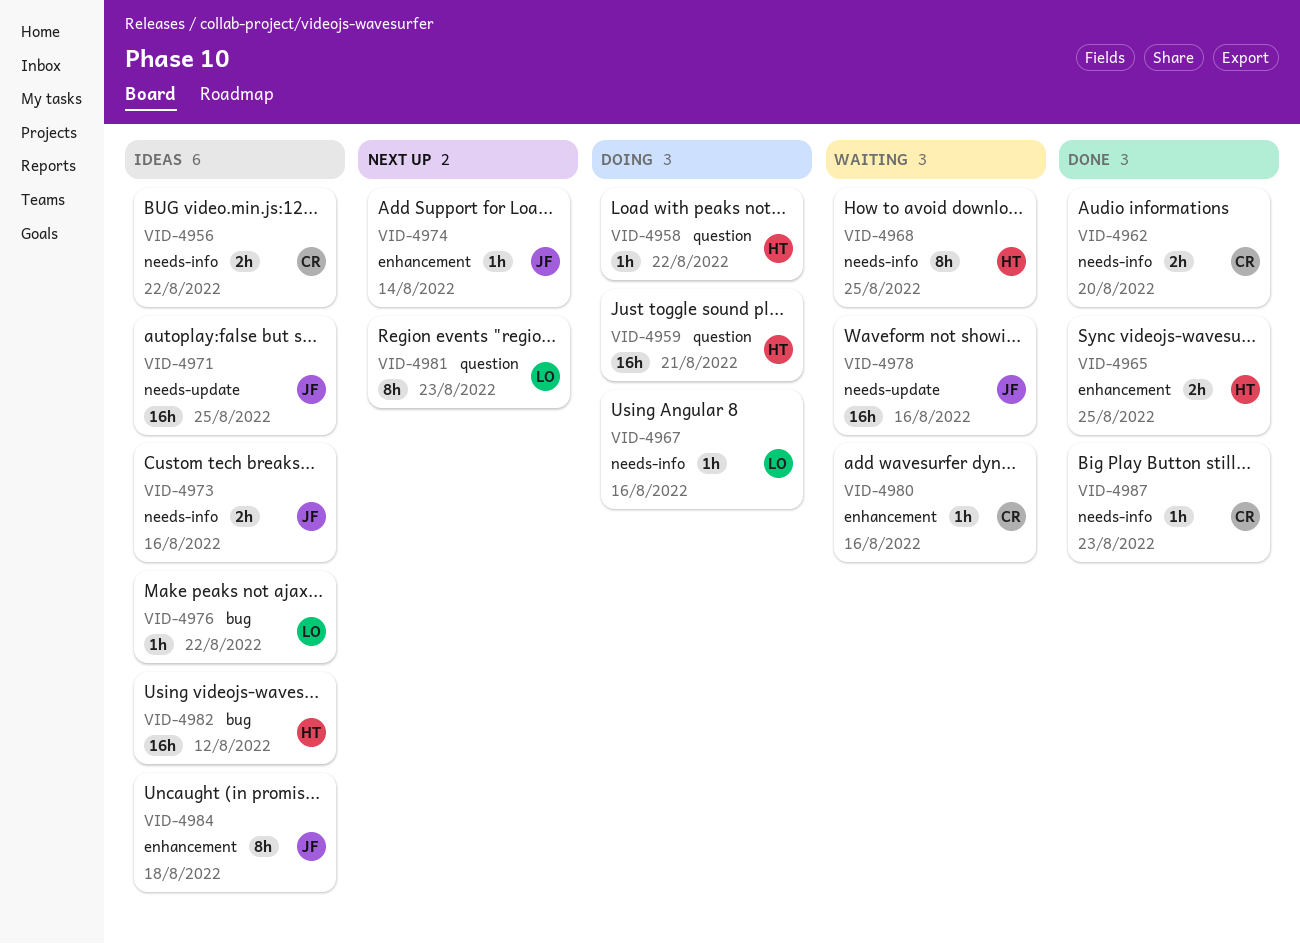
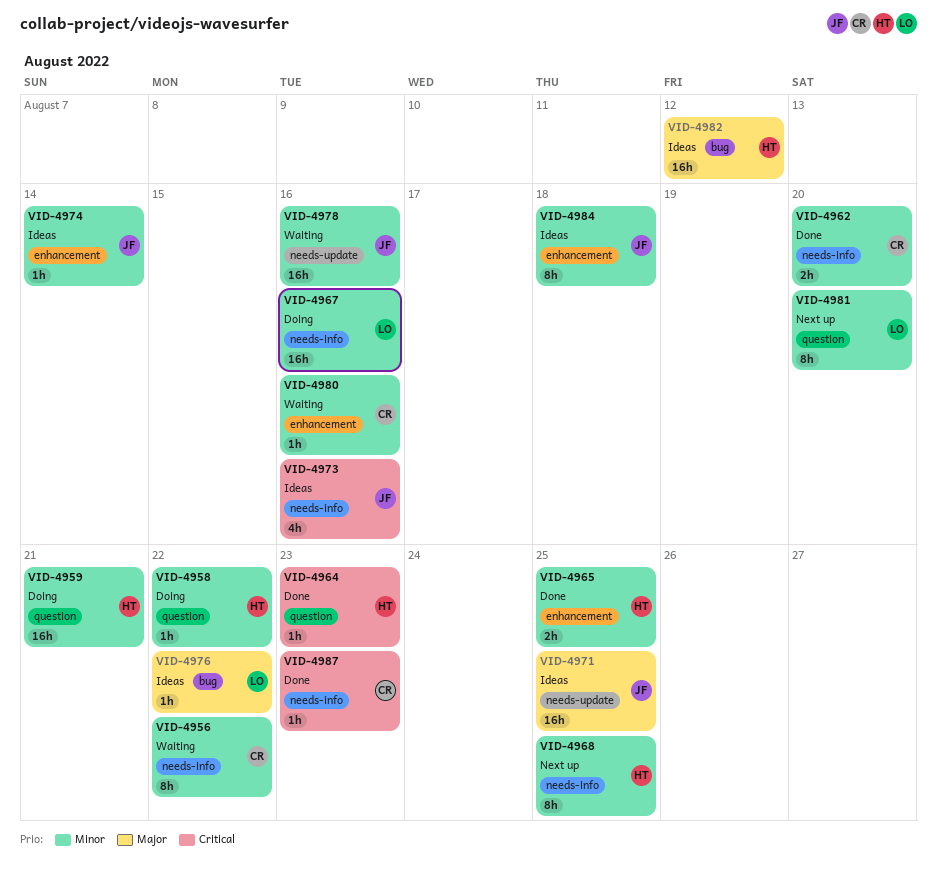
VID-4956, status: Ideas -> Waiting
VID-4956, estimate: 2h -> 8h
VID-4964: none -> present
VID-4967, estimate: 1h -> 16h
VID-4968, status: Waiting -> Next up
VID-4973, estimate: 2h -> 4h
VID-4974, status: Next up -> Ideas
VID-4981, due: Aug 23 -> Aug 20

